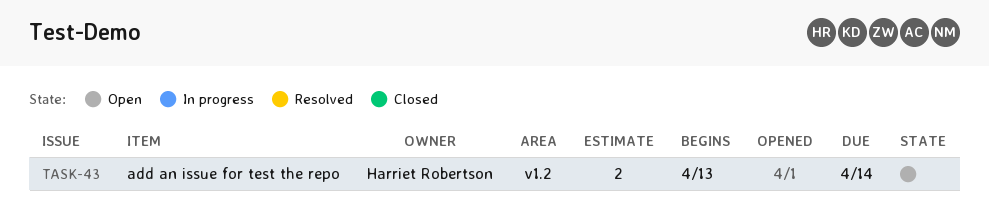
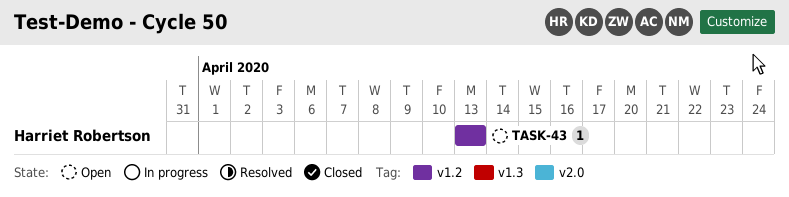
TASK-43, estimate: 2 -> 1
TASK-43, due: Apr 14 -> Apr 13

